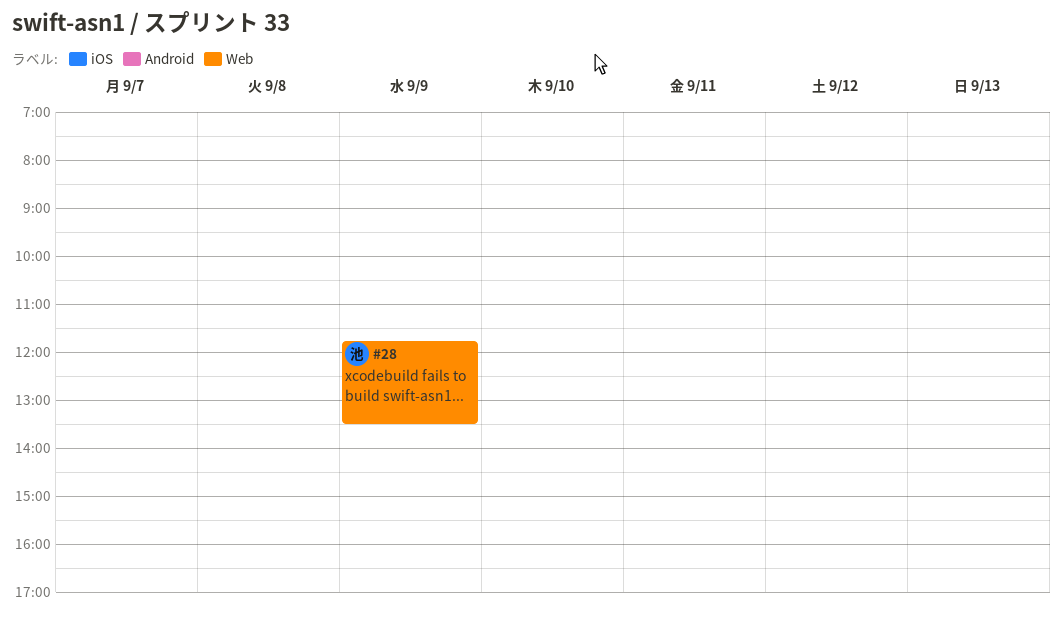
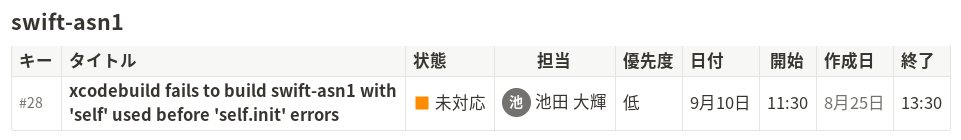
#28, day: Sep 9 -> Sep 10
#28, begins: 11:45 -> 11:30

